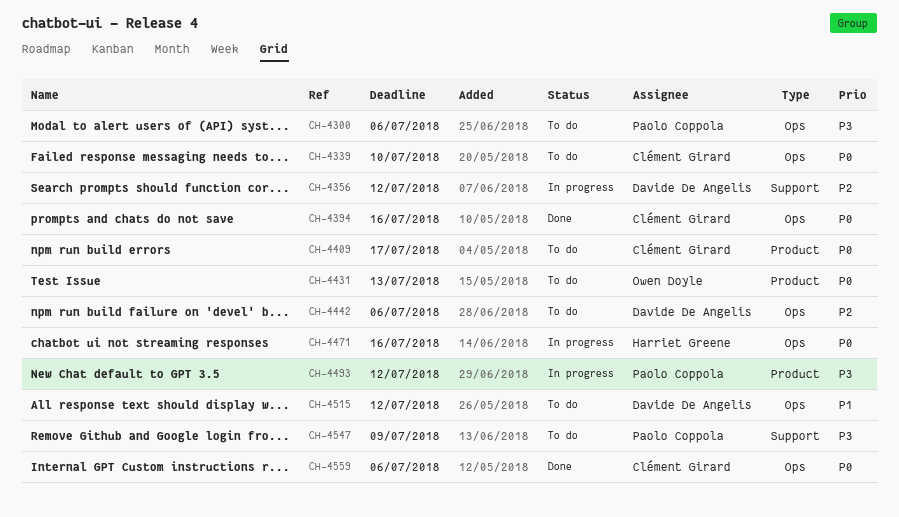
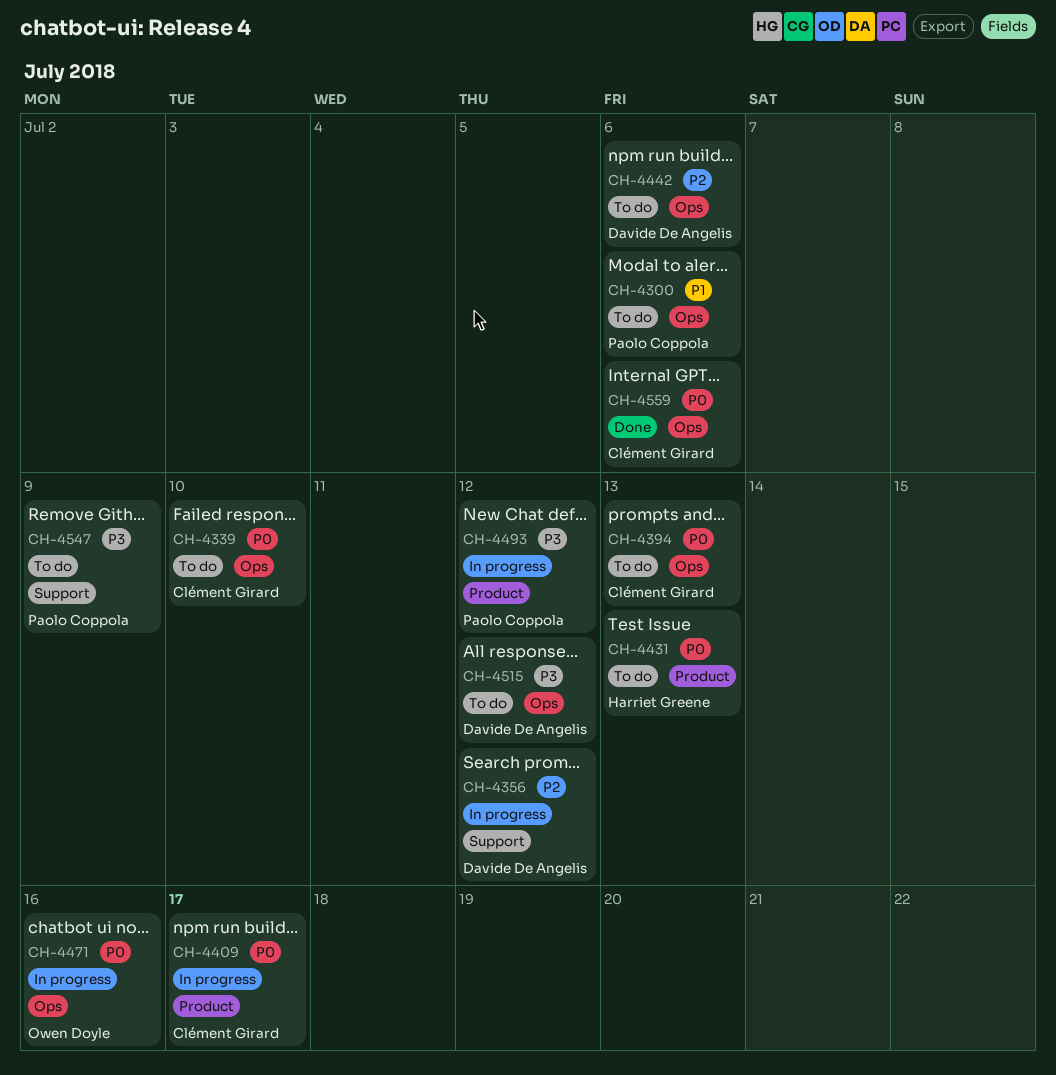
CH-4300, priority: P3 -> P1
CH-4394, status: Done -> To do
CH-4394, due: Jul 16 -> Jul 13
CH-4409, status: To do -> In progress
CH-4431, owner: Owen Doyle -> Harriet Greene
CH-4471, owner: Harriet Greene -> Owen Doyle
CH-4515, priority: P1 -> P3

